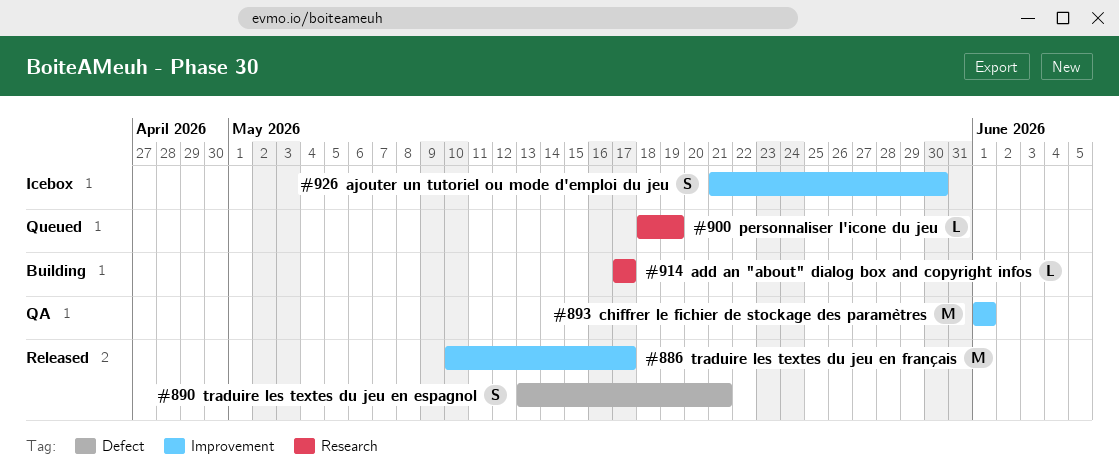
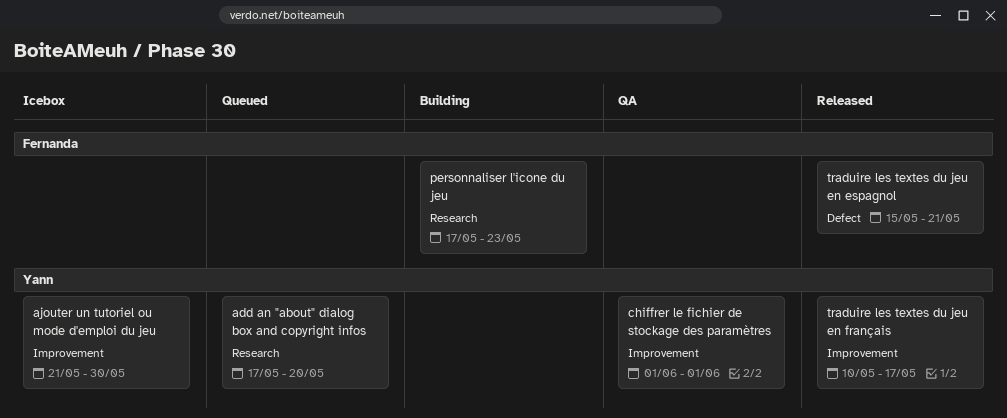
add an "about" dialog box and copyright infos, status: Building -> Queued
add an "about" dialog box and copyright infos, due: May 17 -> May 20
personnaliser l'icone du jeu, status: Queued -> Building
personnaliser l'icone du jeu, start: May 18 -> May 17
personnaliser l'icone du jeu, due: May 19 -> May 23
traduire les textes du jeu en espagnol, start: May 13 -> May 15

